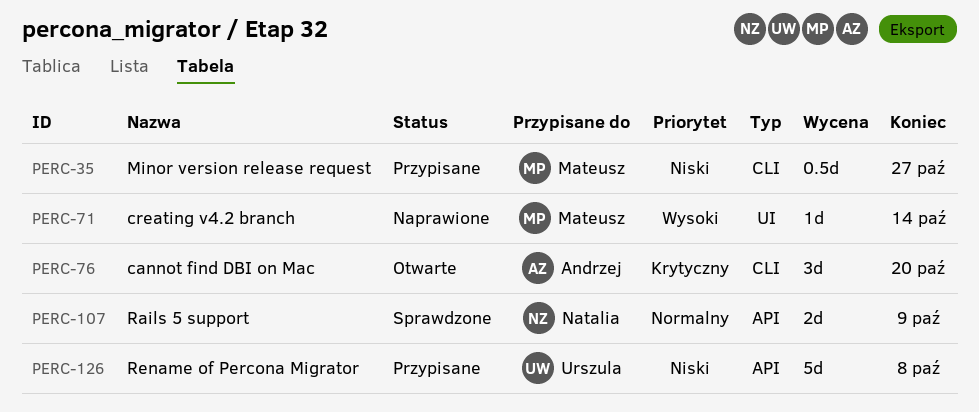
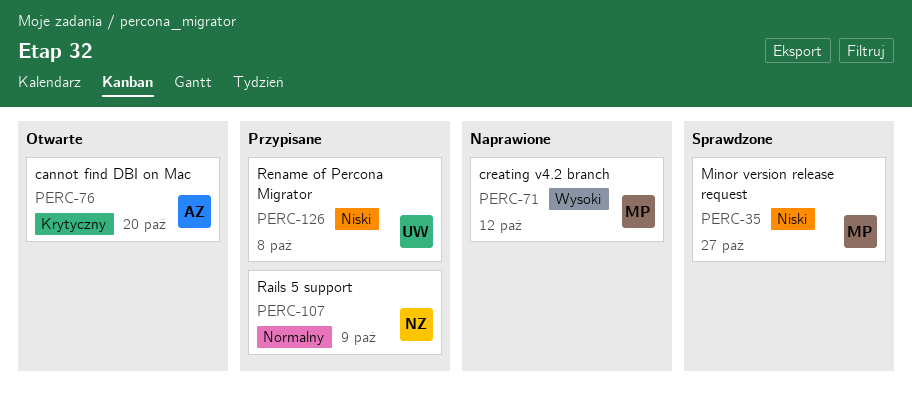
PERC-35, status: Przypisane -> Sprawdzone
PERC-71, due: Oct 14 -> Oct 12
PERC-107, status: Sprawdzone -> Przypisane

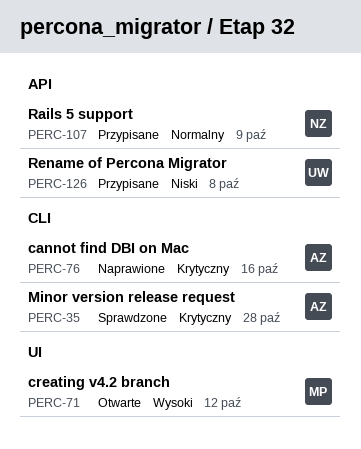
PERC-35, owner: MP -> AZ
PERC-35, priority: Niski -> Krytyczny
PERC-35, due: Oct 27 -> Oct 28
PERC-71, status: Naprawione -> Otwarte
PERC-76, status: Otwarte -> Naprawione
PERC-76, due: Oct 20 -> Oct 16

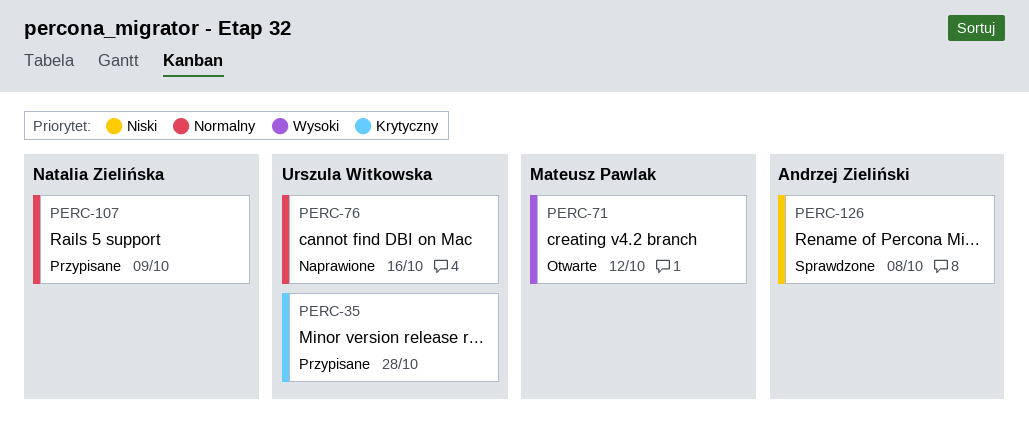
PERC-35, status: Sprawdzone -> Przypisane
PERC-35, owner: Andrzej Zieliński -> Urszula Witkowska
PERC-76, owner: Andrzej Zieliński -> Urszula Witkowska
PERC-76, priority: Krytyczny -> Normalny
PERC-126, status: Przypisane -> Sprawdzone
PERC-126, owner: Urszula Witkowska -> Andrzej Zieliński

